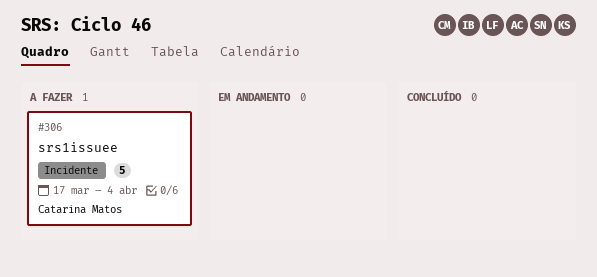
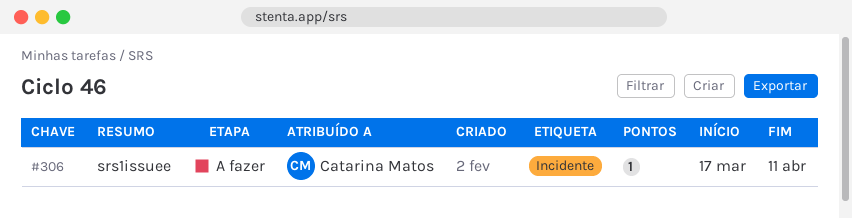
#306, estimate: 5 -> 1
#306, due: Apr 4 -> Apr 11

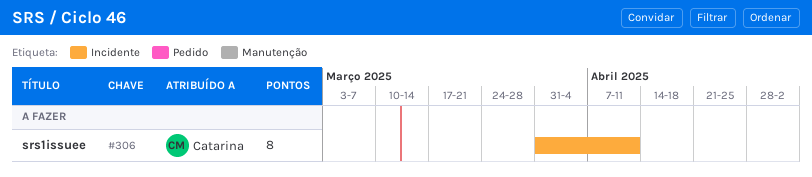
#306, estimate: 1 -> 8
#306, start: Mar 17 -> Mar 31

